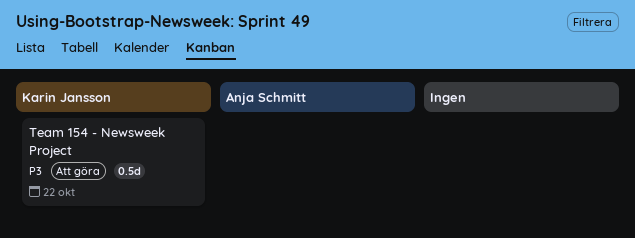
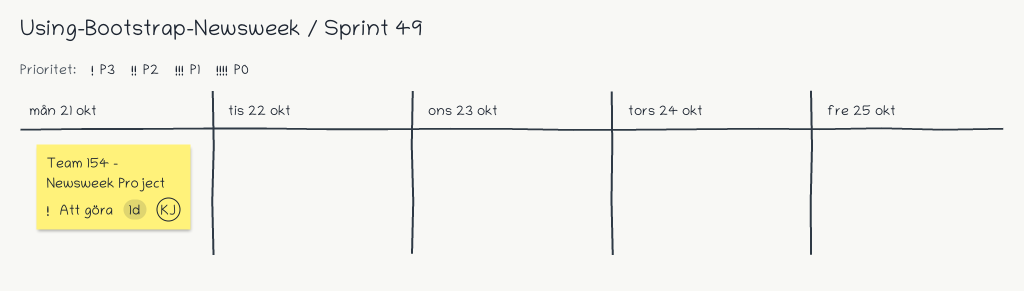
Team 154 - Newsweek Project, estimate: 0.5d -> 1d
Team 154 - Newsweek Project, due: Oct 22 -> Oct 21

